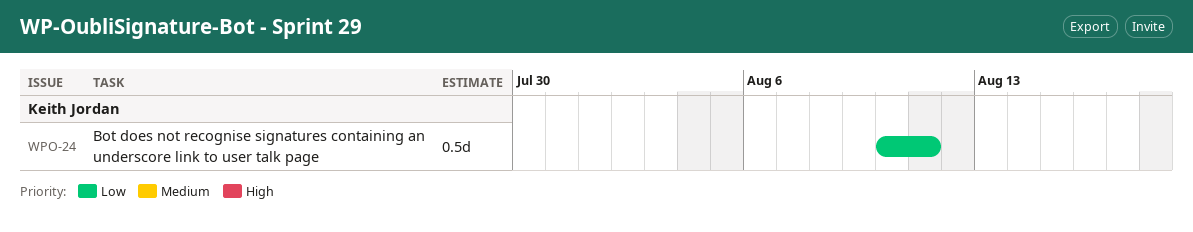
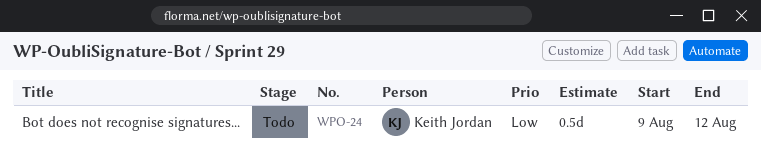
WPO-24, start: Aug 10 -> Aug 9
WPO-24, due: Aug 11 -> Aug 12

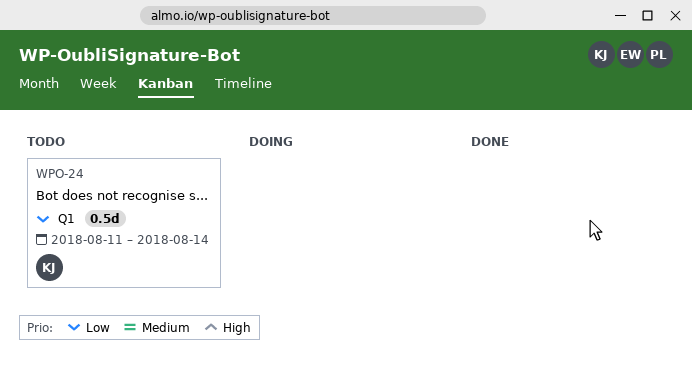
WPO-24, start: Aug 9 -> Aug 11
WPO-24, due: Aug 12 -> Aug 14

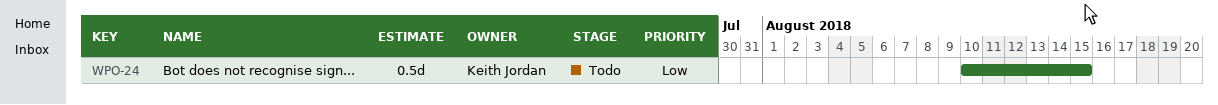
WPO-24, start: Aug 11 -> Aug 10
WPO-24, due: Aug 14 -> Aug 15

